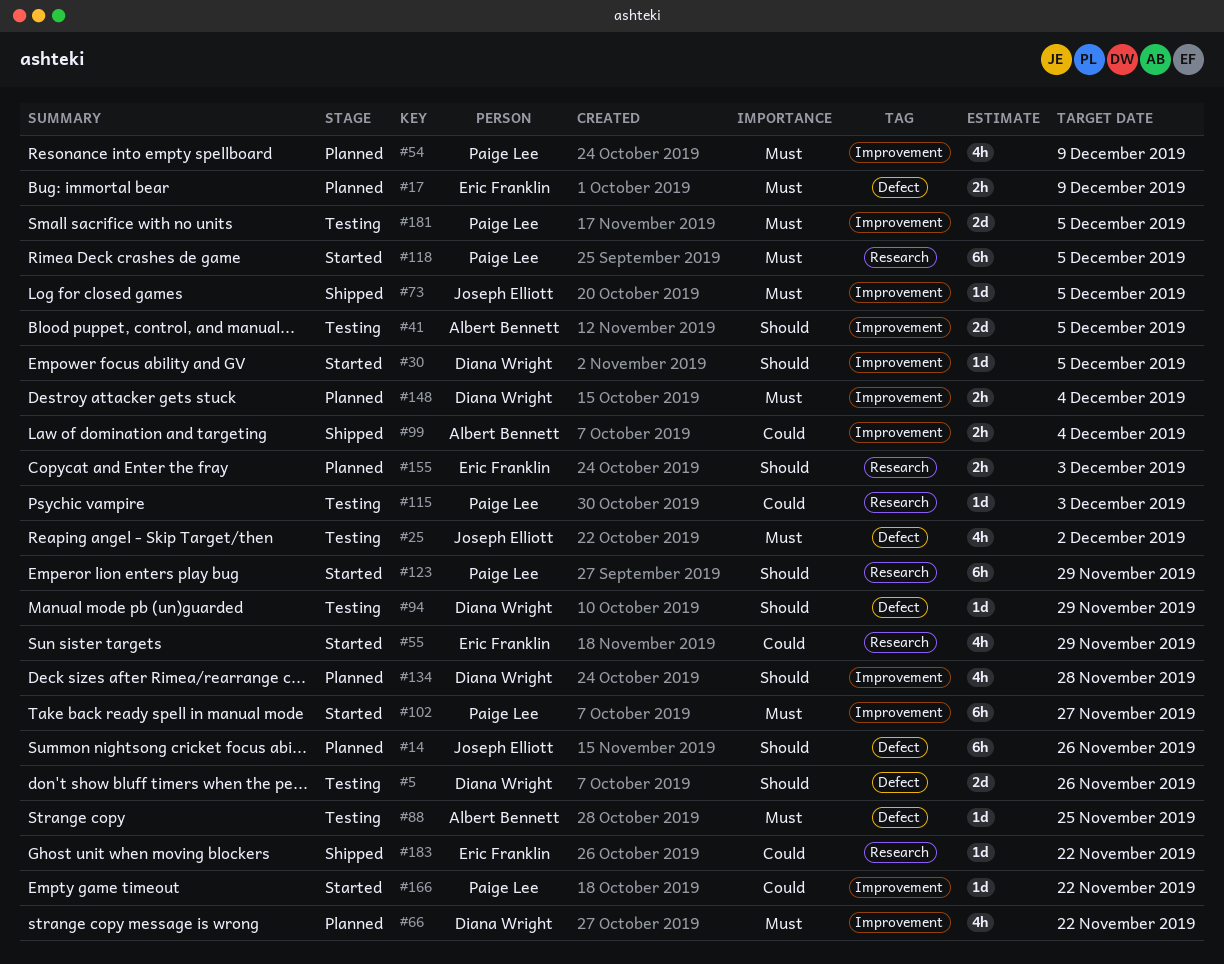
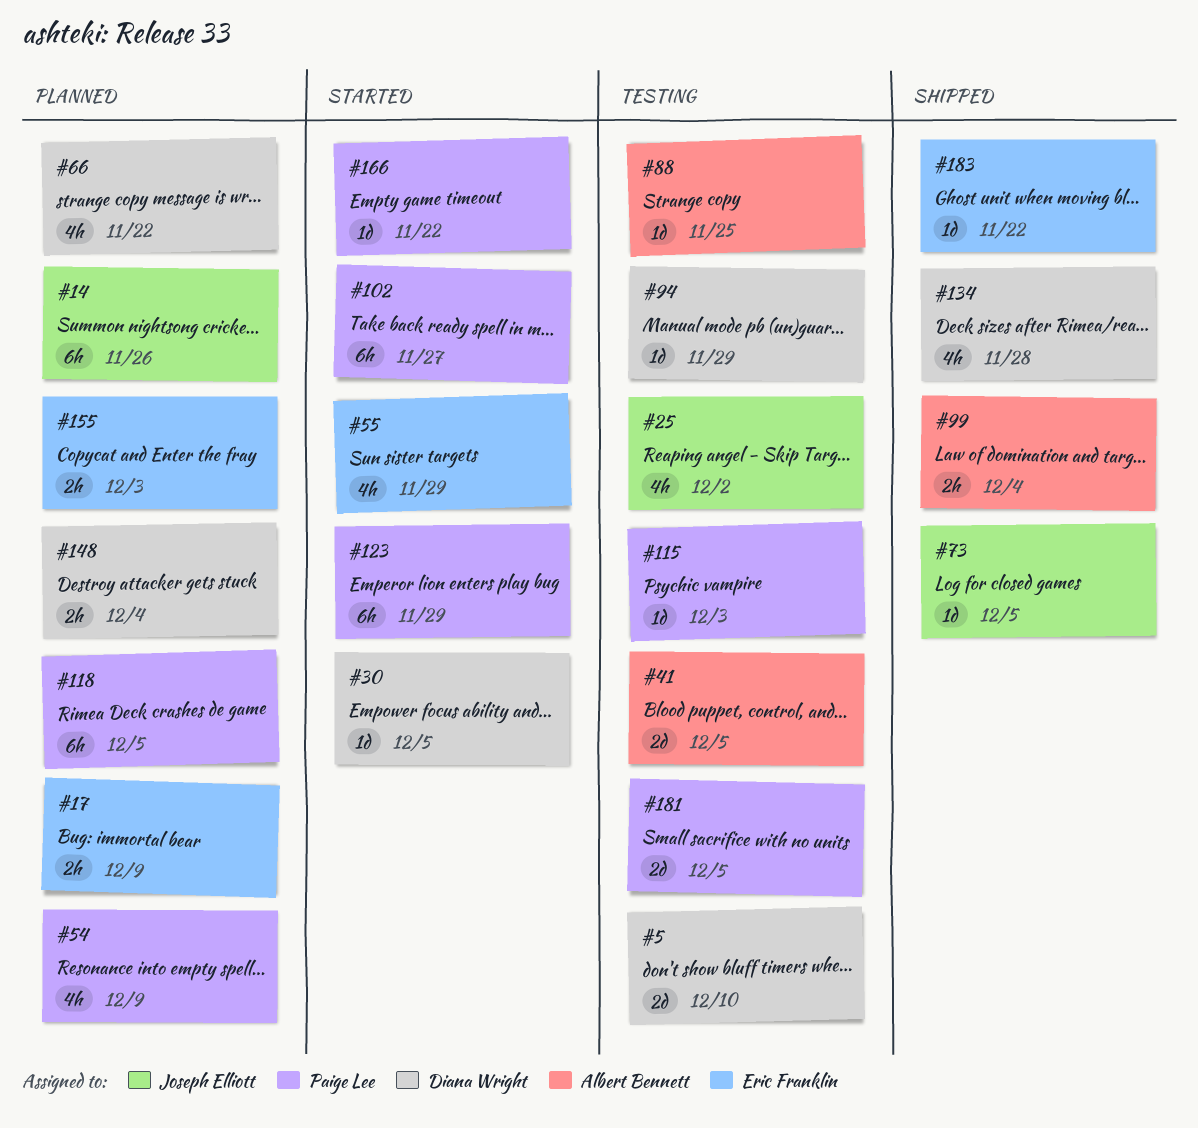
#5, due: Nov 26 -> Dec 10
#118, status: Started -> Planned
#134, status: Planned -> Shipped

